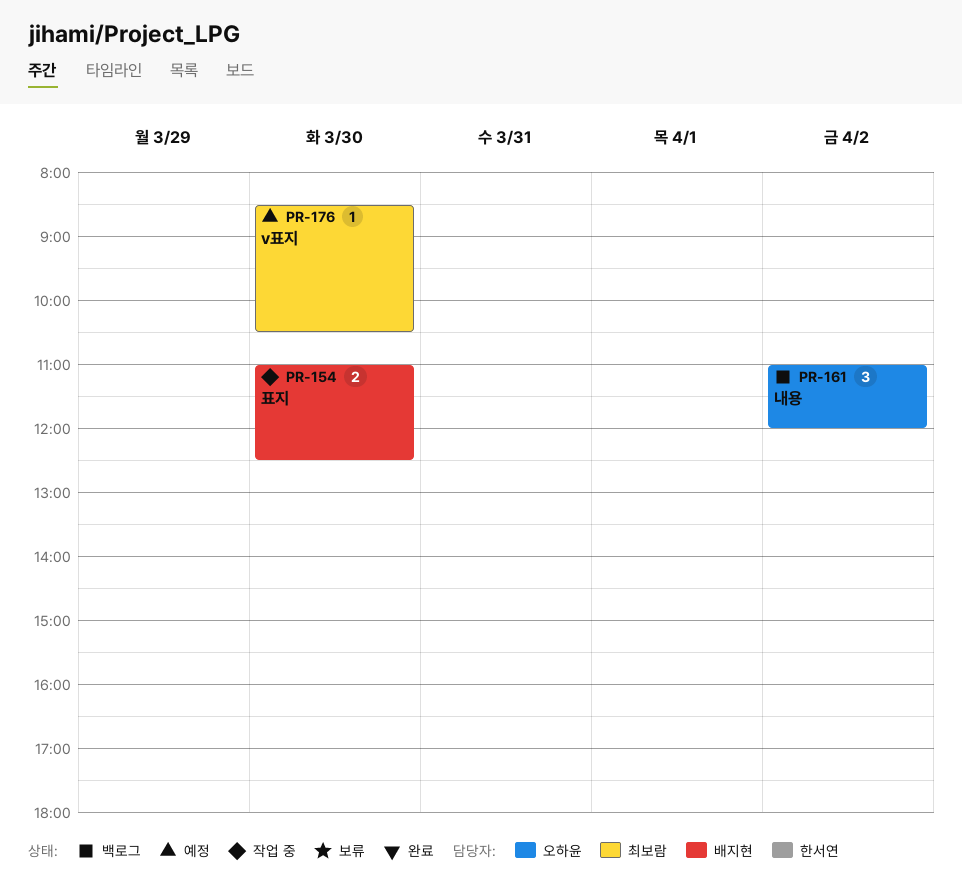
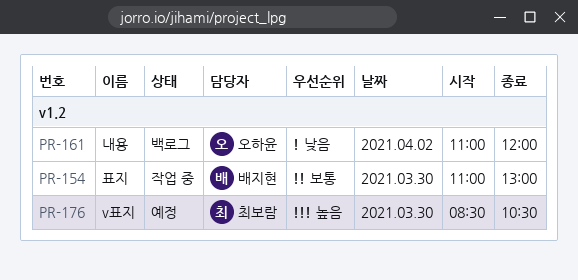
PR-154, ends: 12:30 -> 13:00

